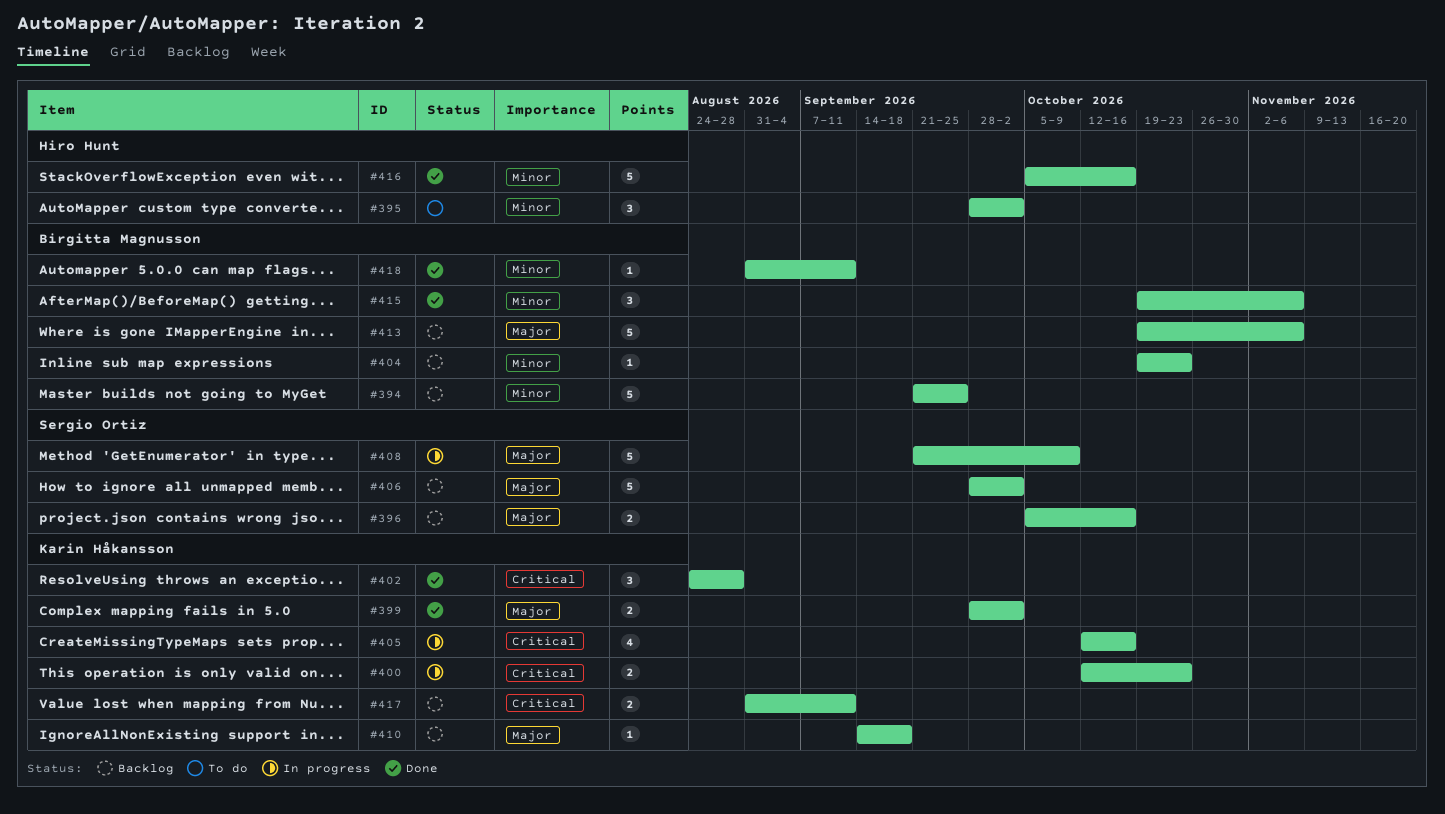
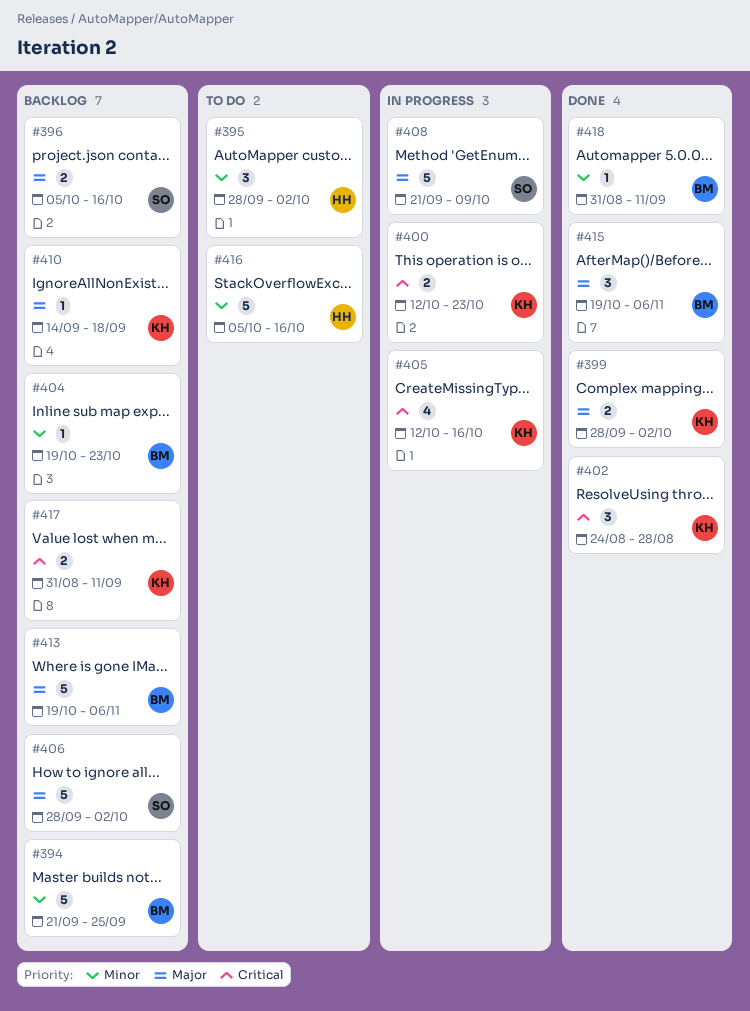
#415, priority: Minor -> Major
#416, status: Done -> To do

